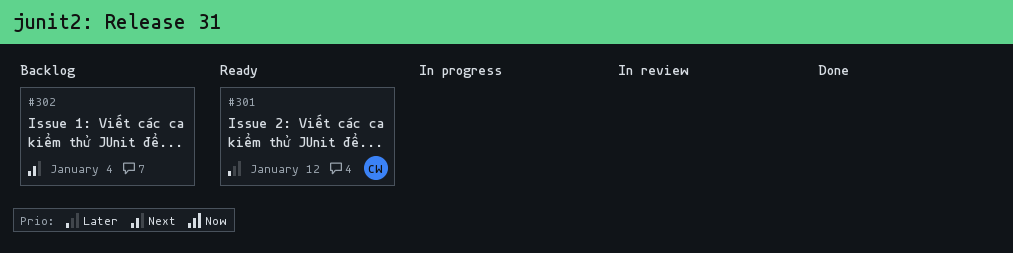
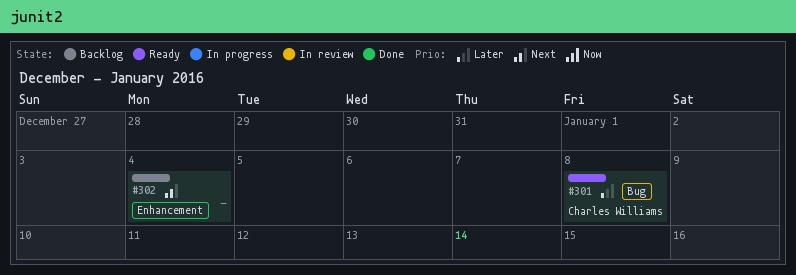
#301, due: Jan 12 -> Jan 8

